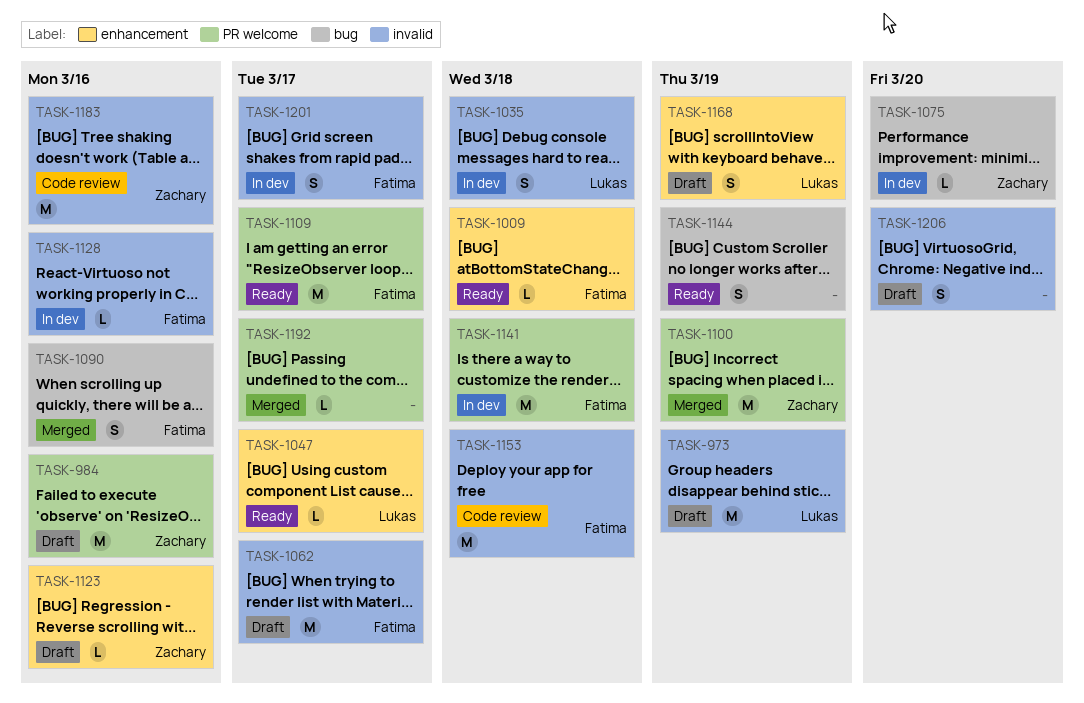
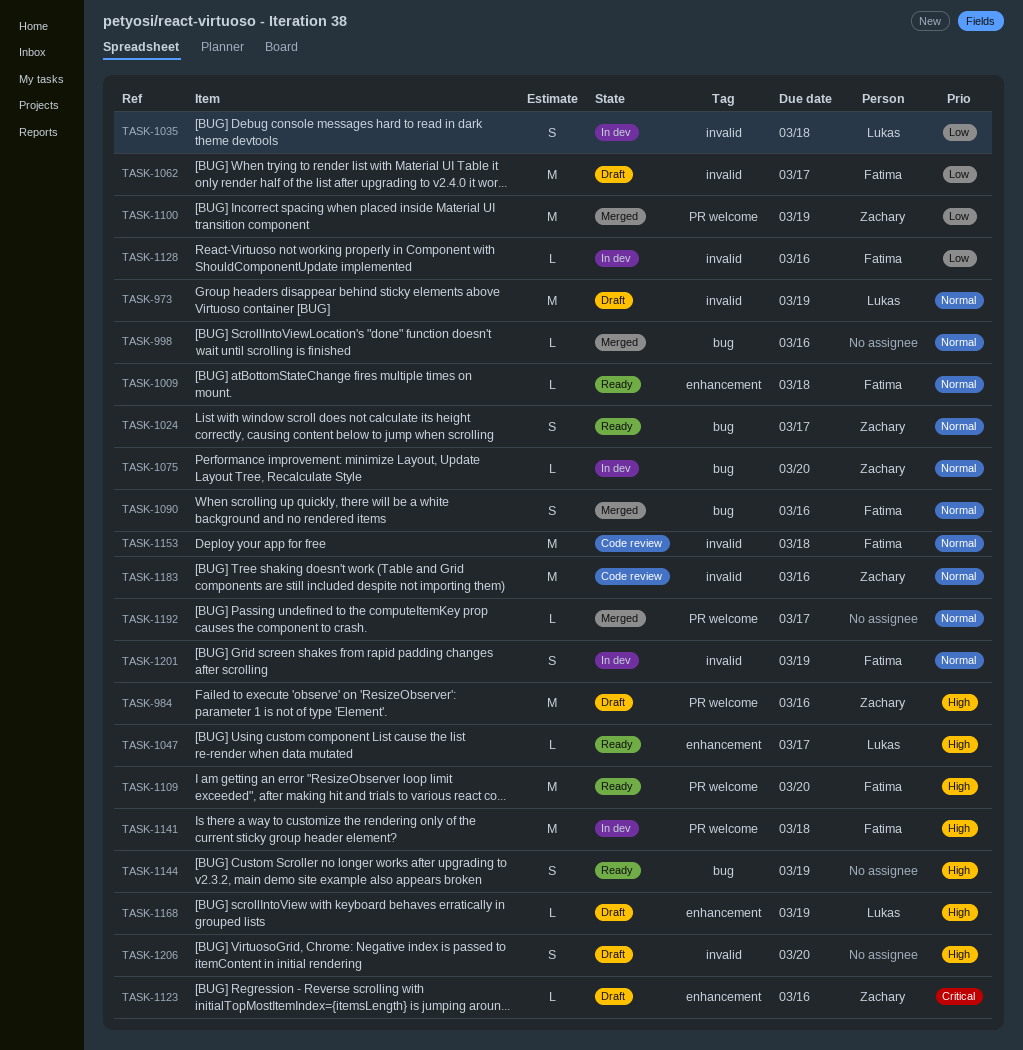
TASK-998: none -> present
TASK-1024: none -> present
TASK-1109, due: Mar 17 -> Mar 20
TASK-1168, estimate: S -> L
TASK-1201, due: Mar 17 -> Mar 19

